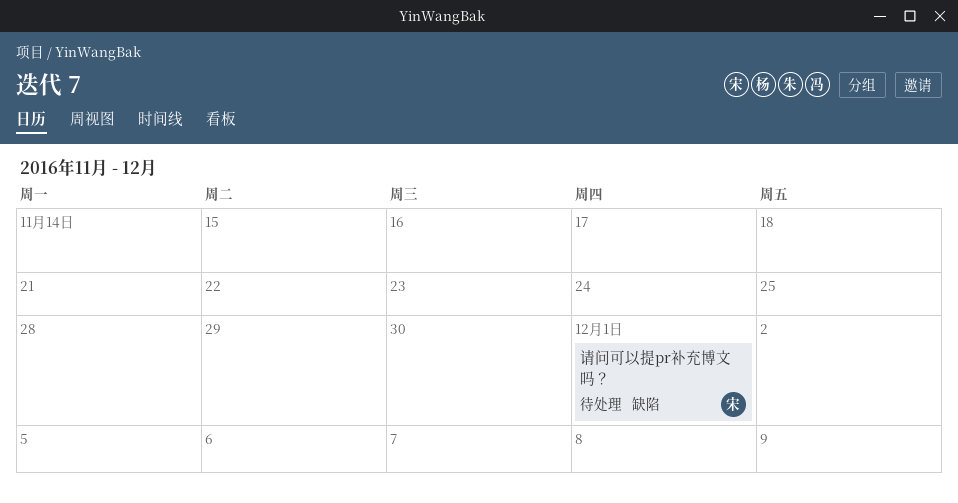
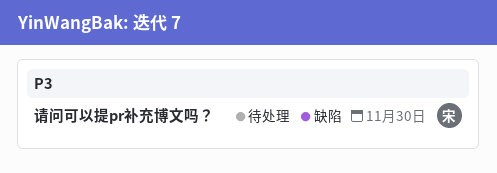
请问可以提pr补充博文吗？, due: Dec 1 -> Nov 30

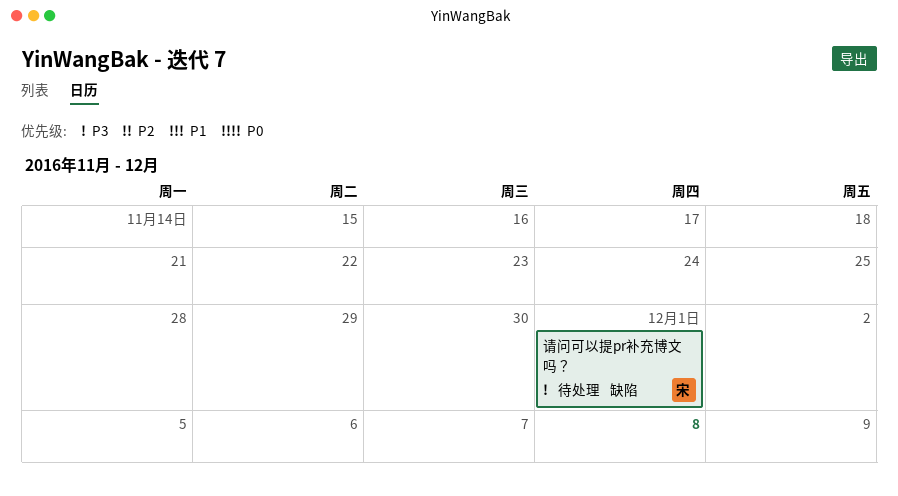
请问可以提pr补充博文吗？, due: Nov 30 -> Dec 1

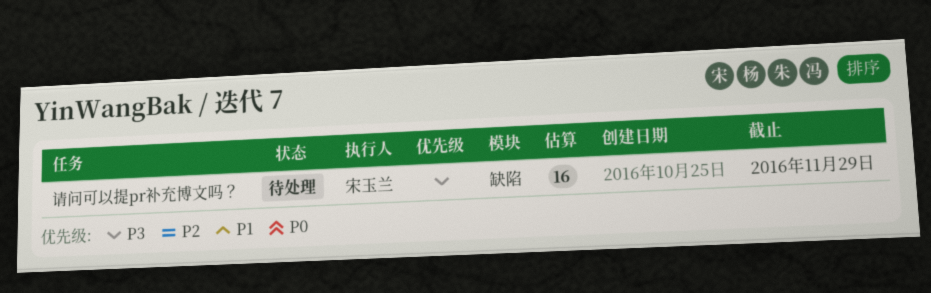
请问可以提pr补充博文吗？, due: Dec 1 -> Nov 29

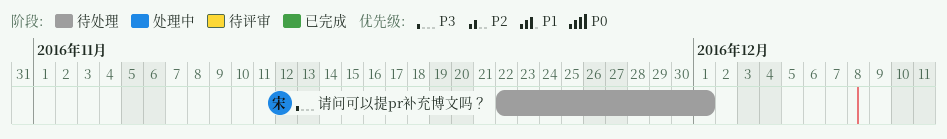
请问可以提pr补充博文吗？, due: Nov 29 -> Dec 1

